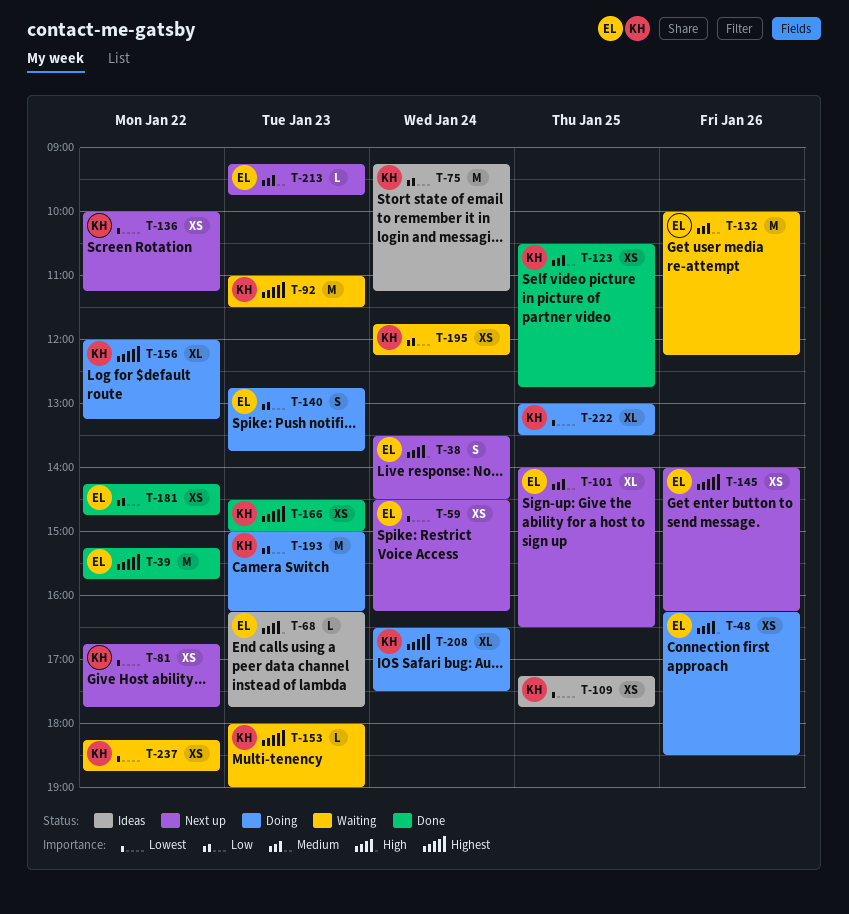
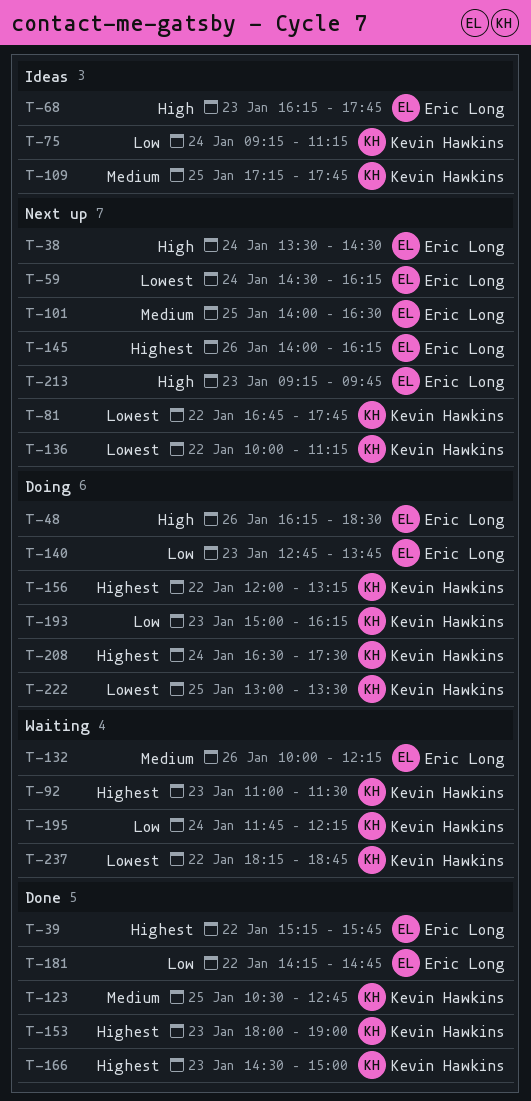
T-109, priority: Lowest -> Medium
T-153, status: Waiting -> Done
T-213, priority: Medium -> High

